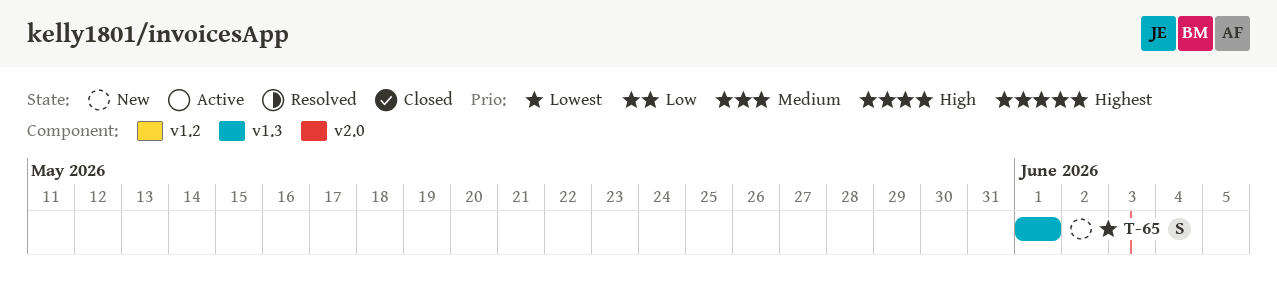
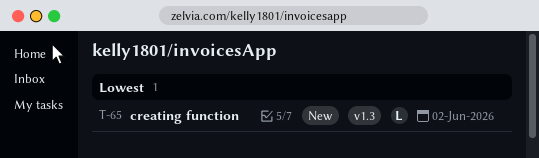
T-65, estimate: S -> L
T-65, due: Jun 1 -> Jun 2

